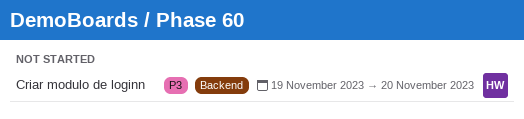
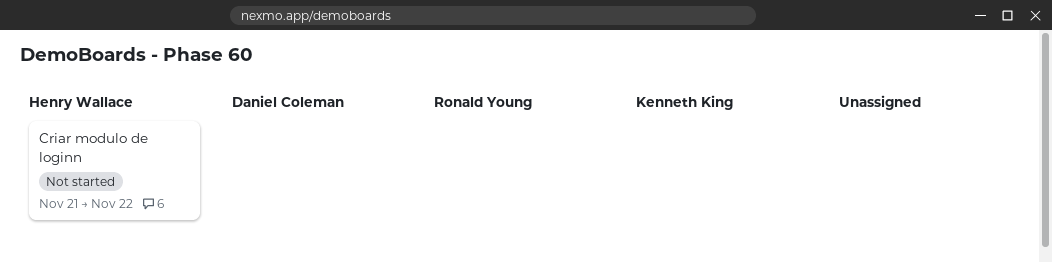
Criar modulo de loginn, start: Nov 19 -> Nov 21
Criar modulo de loginn, due: Nov 20 -> Nov 22

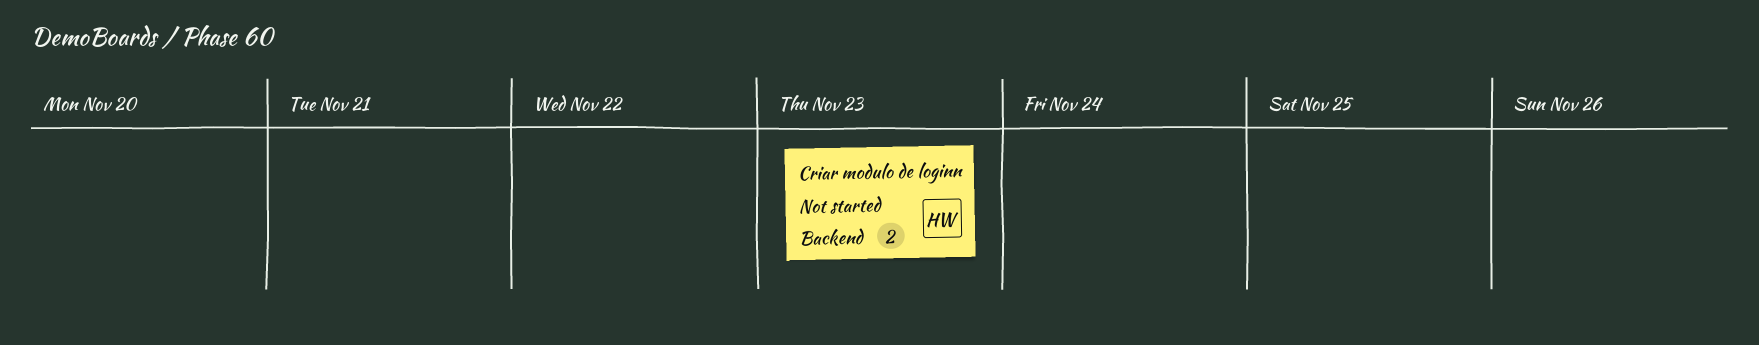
Criar modulo de loginn, due: Nov 22 -> Nov 23

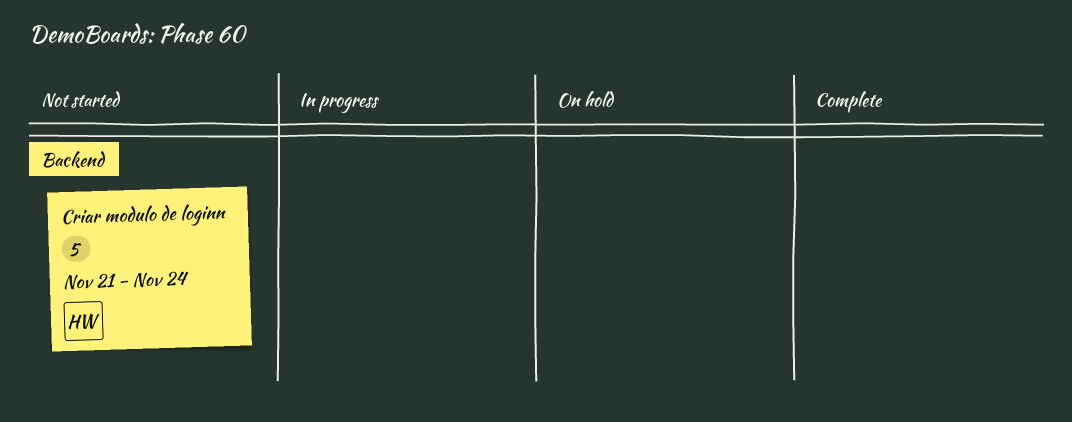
Criar modulo de loginn, estimate: 2 -> 5
Criar modulo de loginn, due: Nov 23 -> Nov 24

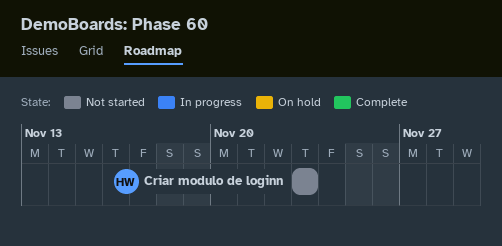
Criar modulo de loginn, start: Nov 21 -> Nov 23
Criar modulo de loginn, due: Nov 24 -> Nov 23

